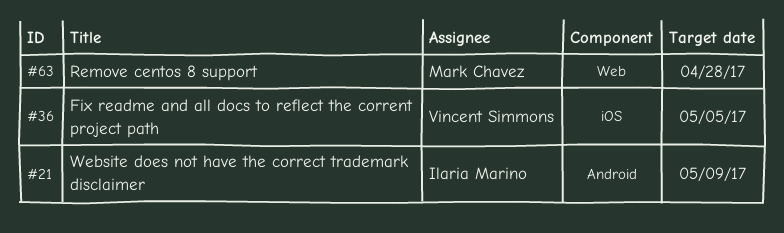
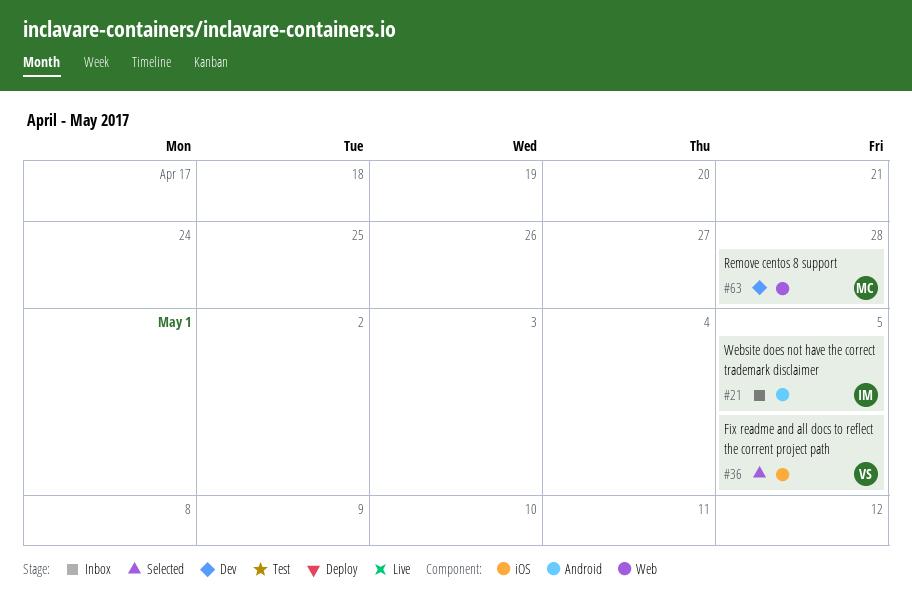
#21, due: May 9 -> May 5

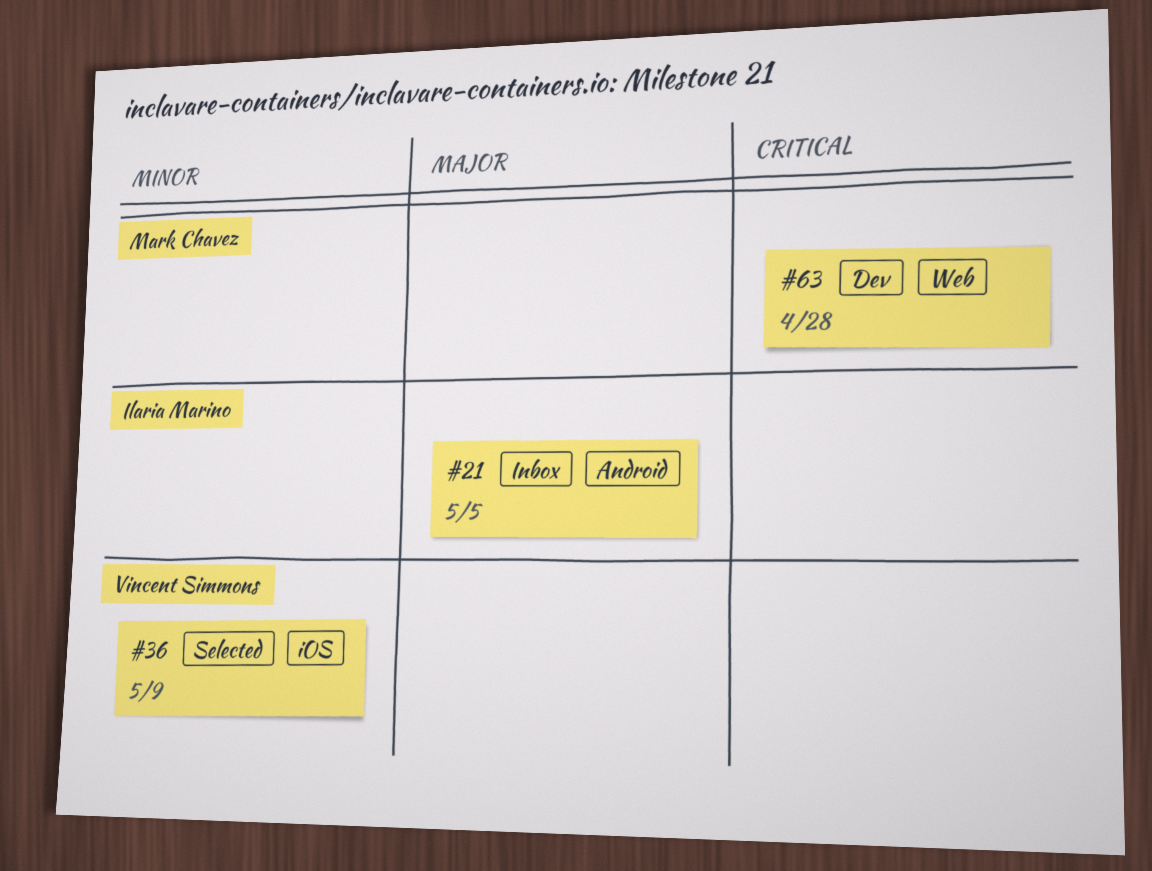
#36, due: May 5 -> May 9

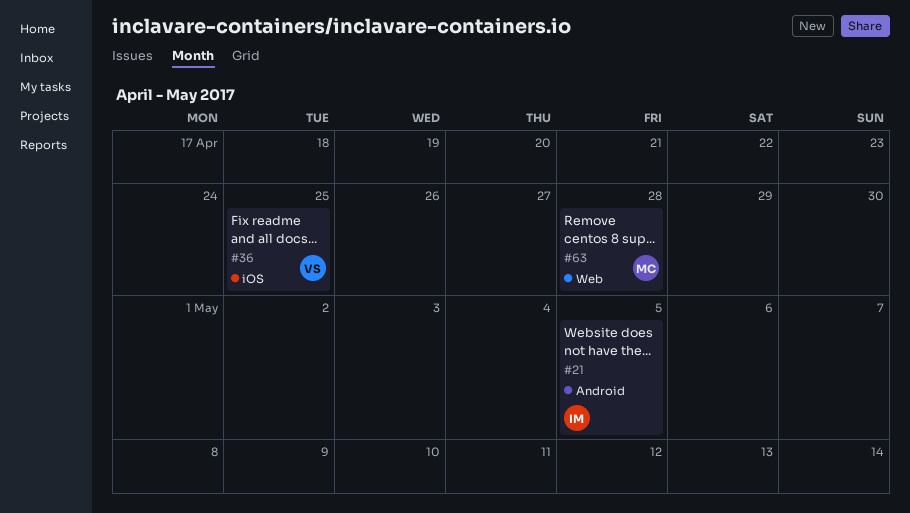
#36, due: May 9 -> Apr 25

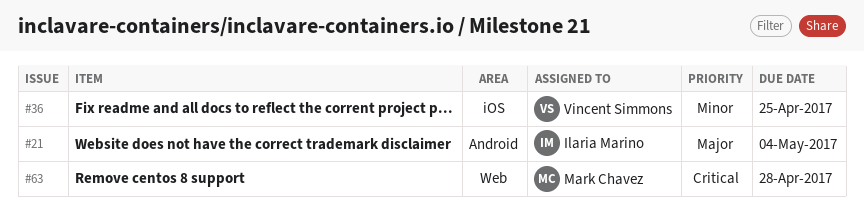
#21, due: May 5 -> May 4

